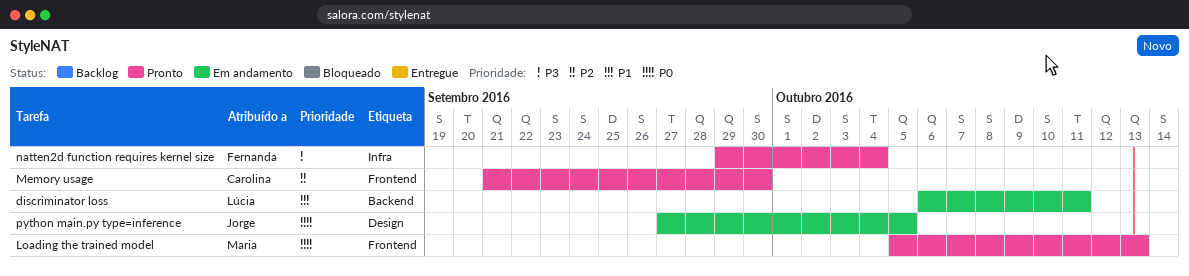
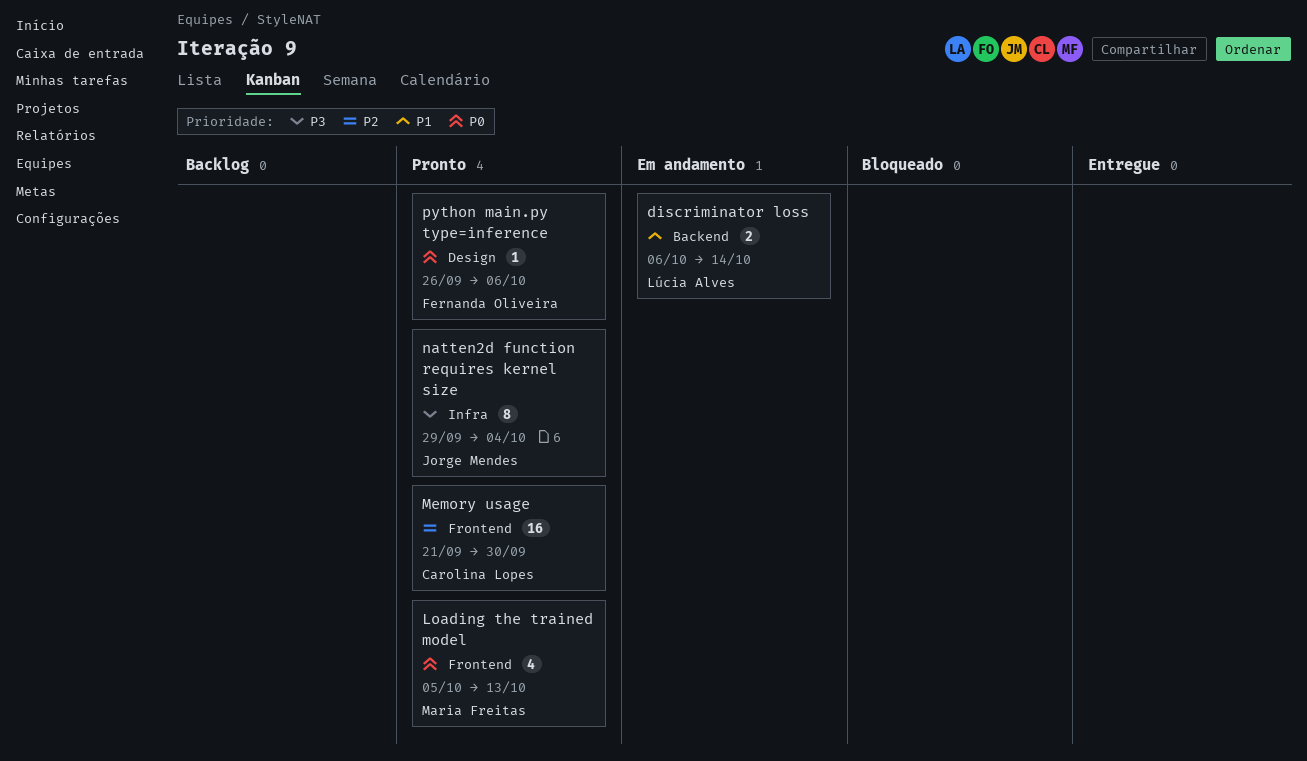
discriminator loss, due: Oct 11 -> Oct 14
natten2d function requires kernel size, owner: Fernanda Oliveira -> Jorge Mendes
python main.py type=inference, status: Em andamento -> Pronto
python main.py type=inference, owner: Jorge Mendes -> Fernanda Oliveira
python main.py type=inference, start: Sep 27 -> Sep 26
python main.py type=inference, due: Oct 5 -> Oct 6

